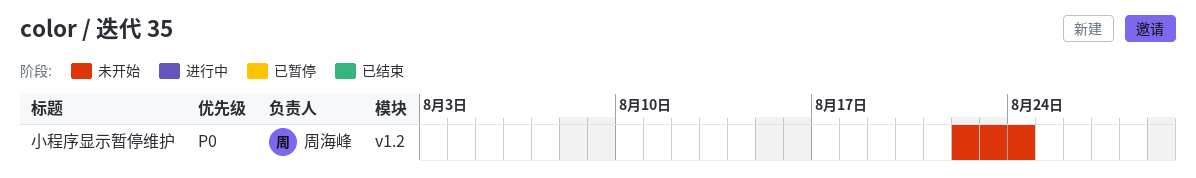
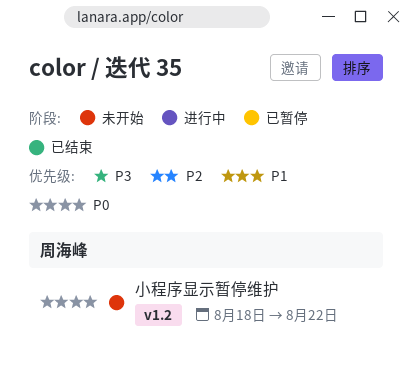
小程序显示暂停维护, start: Aug 22 -> Aug 18
小程序显示暂停维护, due: Aug 24 -> Aug 22

